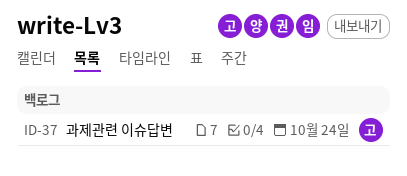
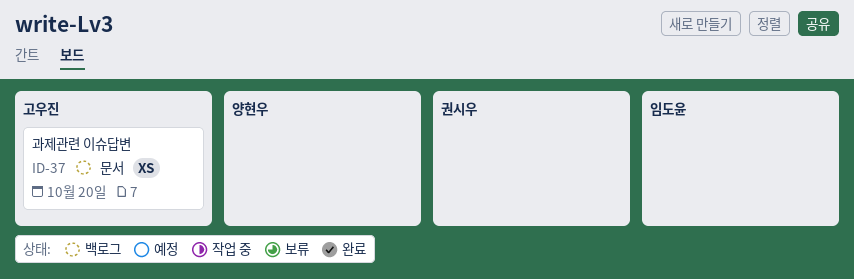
ID-37, due: Oct 24 -> Oct 20

